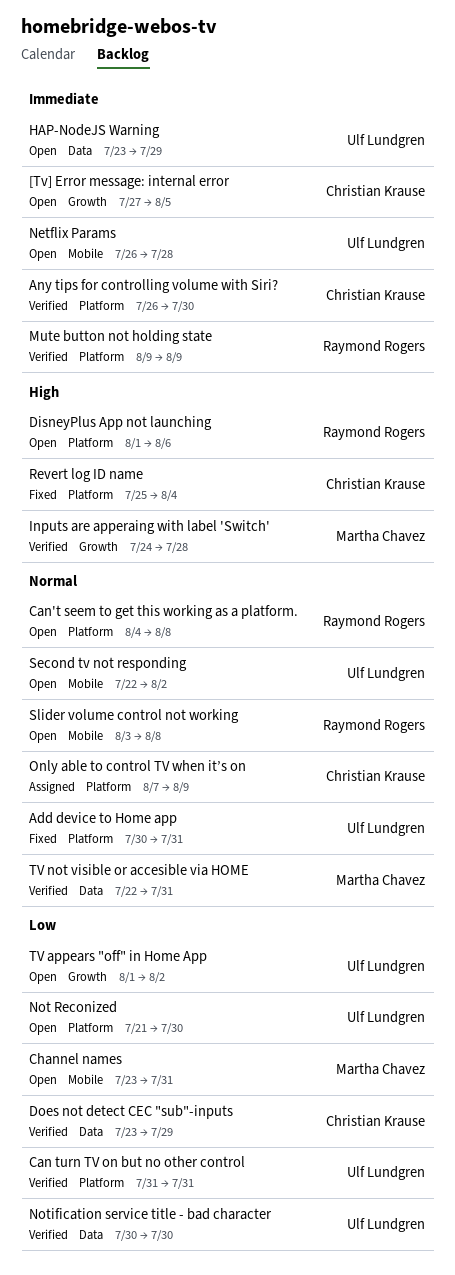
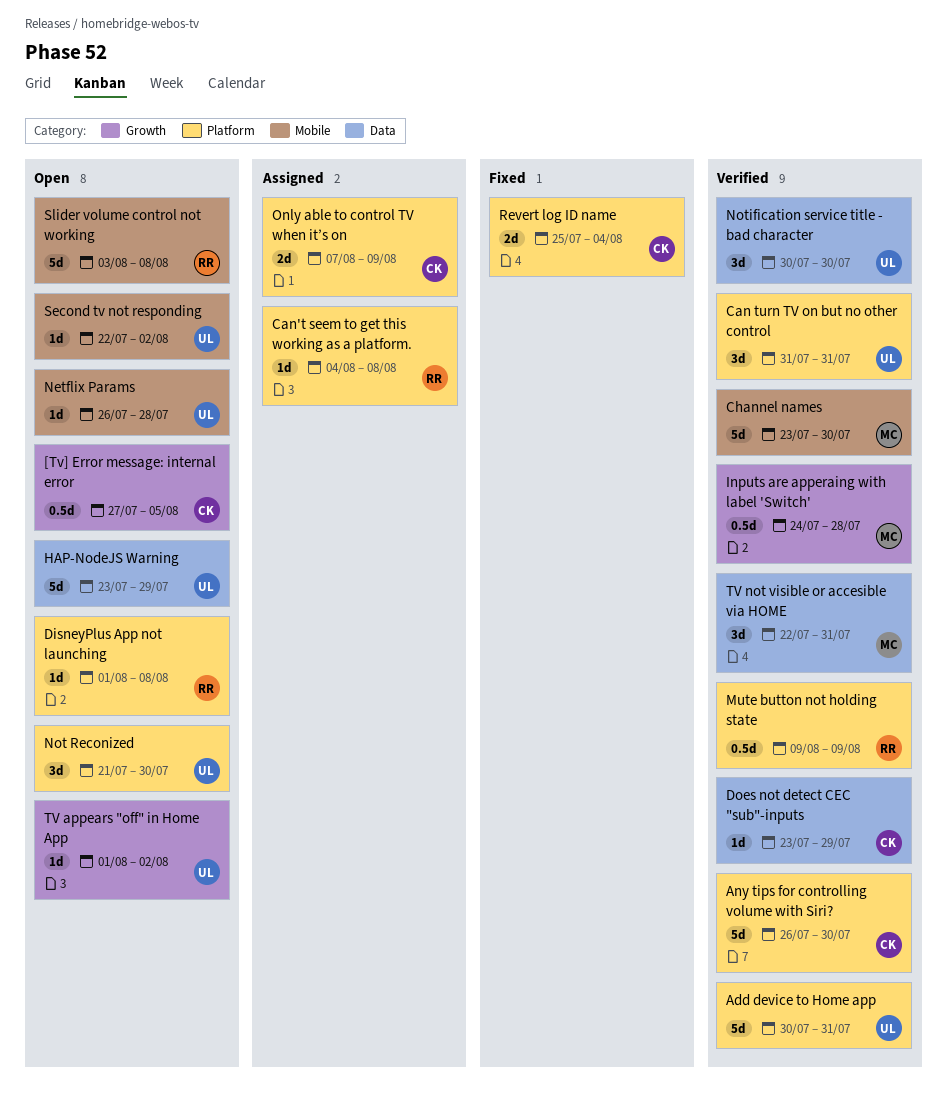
Add device to Home app, status: Fixed -> Verified
Can't seem to get this working as a platform., status: Open -> Assigned
Channel names, status: Open -> Verified
Channel names, due: Jul 31 -> Jul 30
DisneyPlus App not launching, due: Aug 6 -> Aug 8

